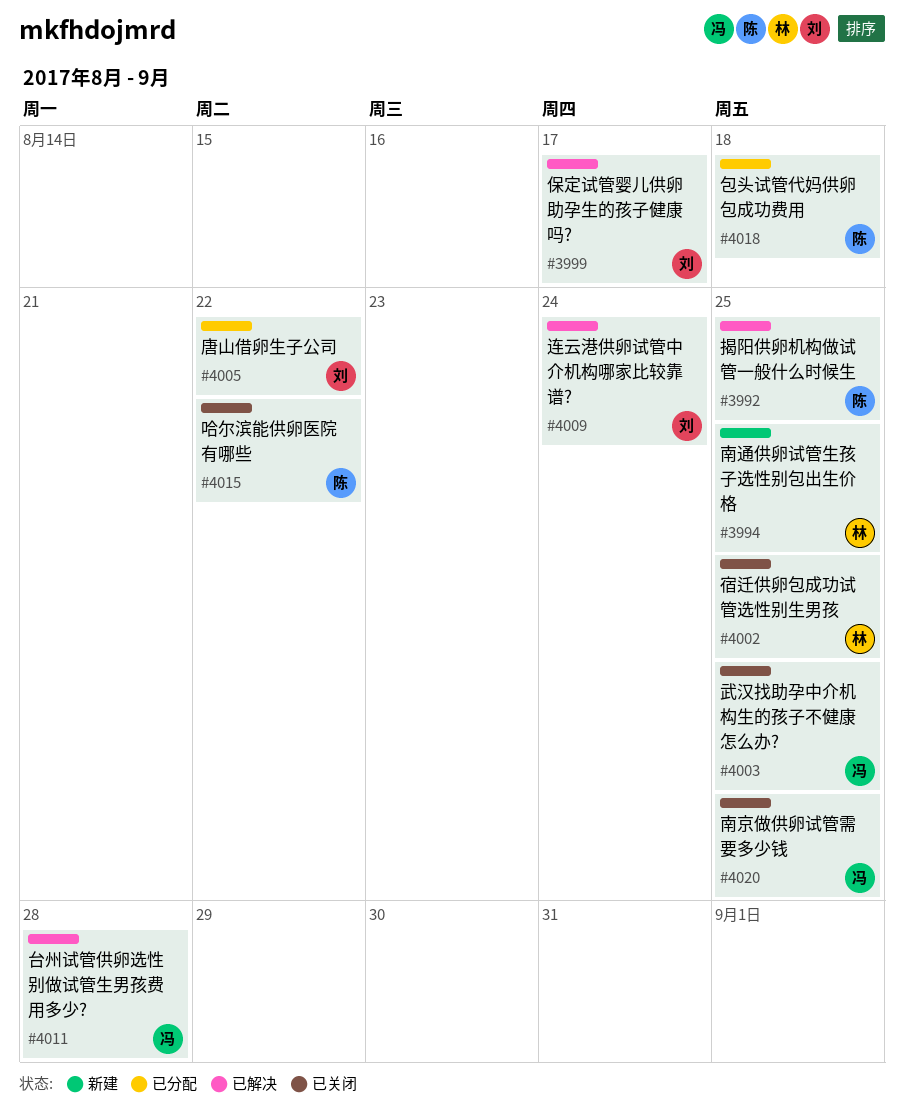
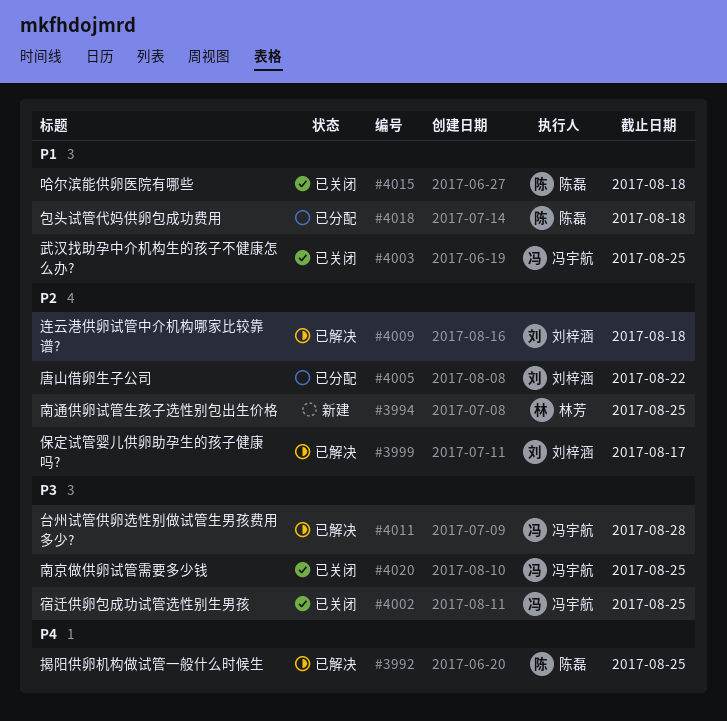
#4002, owner: 林芳 -> 冯宇航
#4009, due: Aug 24 -> Aug 18
#4015, due: Aug 22 -> Aug 18

